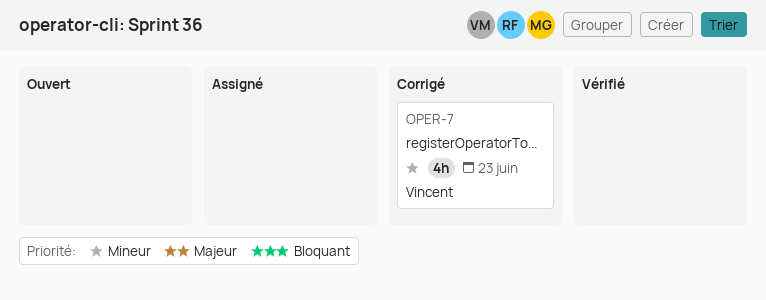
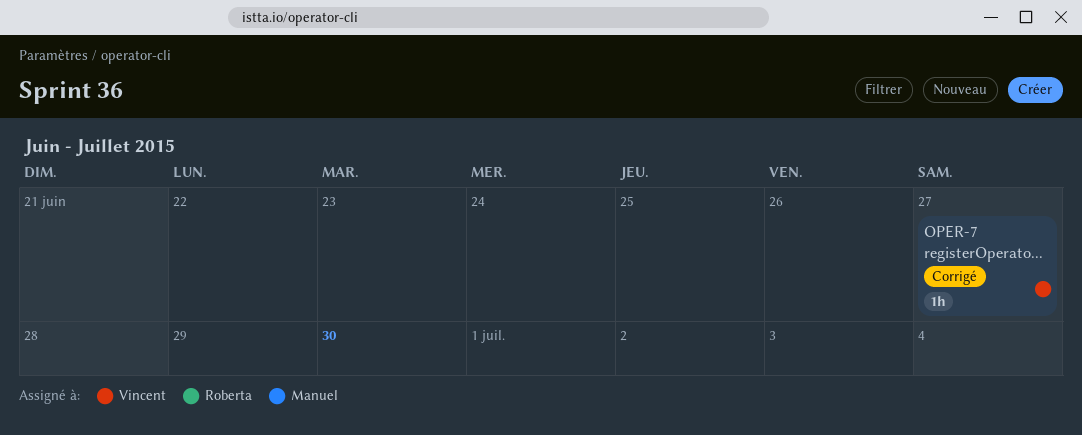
OPER-7, estimate: 4h -> 1h
OPER-7, due: Jun 23 -> Jun 27

